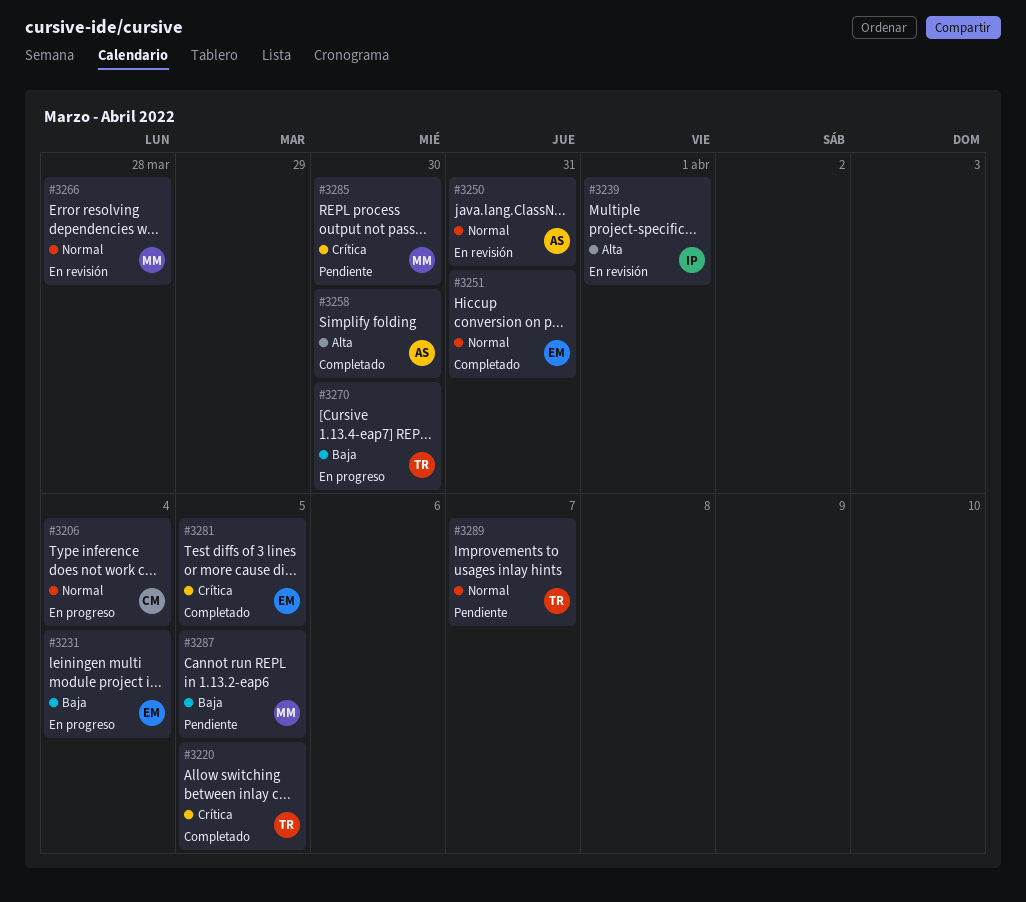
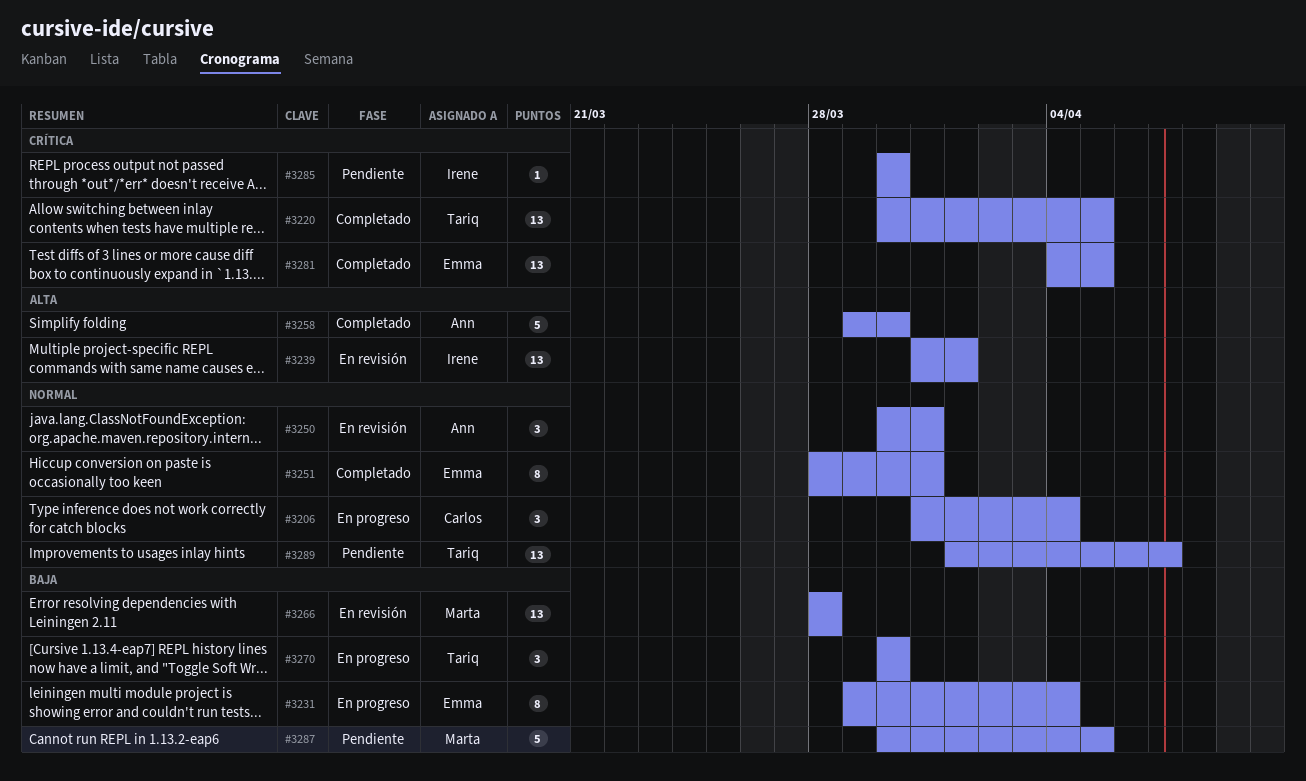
#3266, priority: Normal -> Baja
#3285, owner: Marta -> Irene

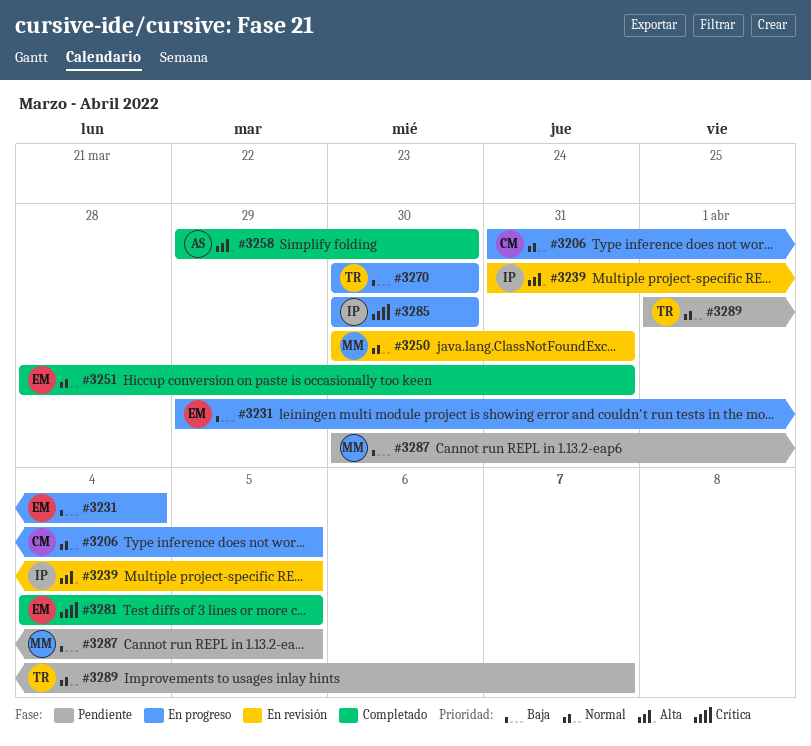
#3206, due: Apr 4 -> Apr 5
#3220: present -> none
#3239, due: Apr 1 -> Apr 5
#3250, owner: Ann -> Marta
#3266: present -> none
#3285, status: Pendiente -> En progreso

